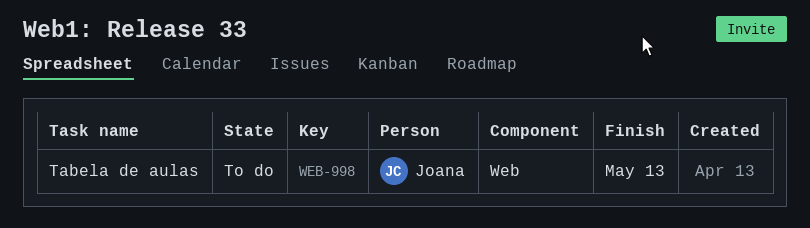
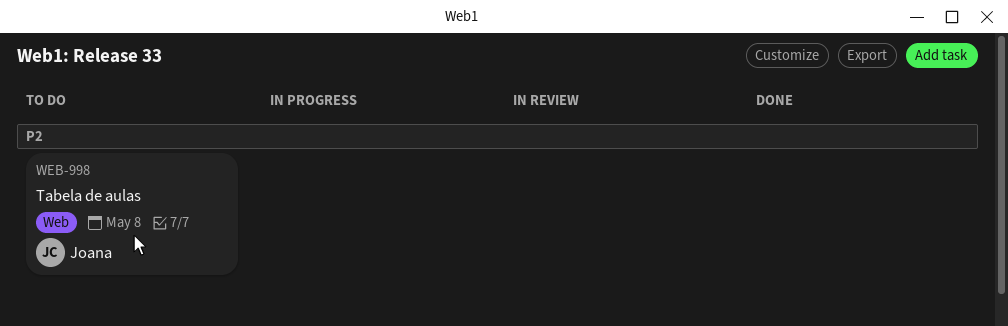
WEB-998, due: May 13 -> May 8

